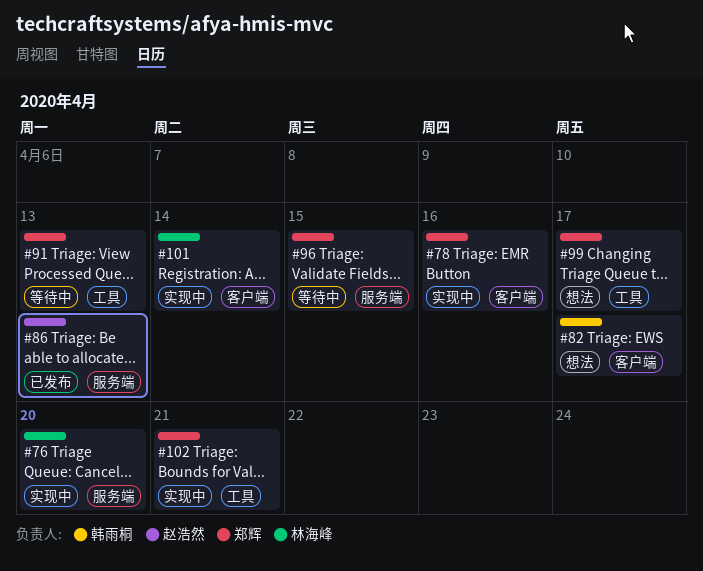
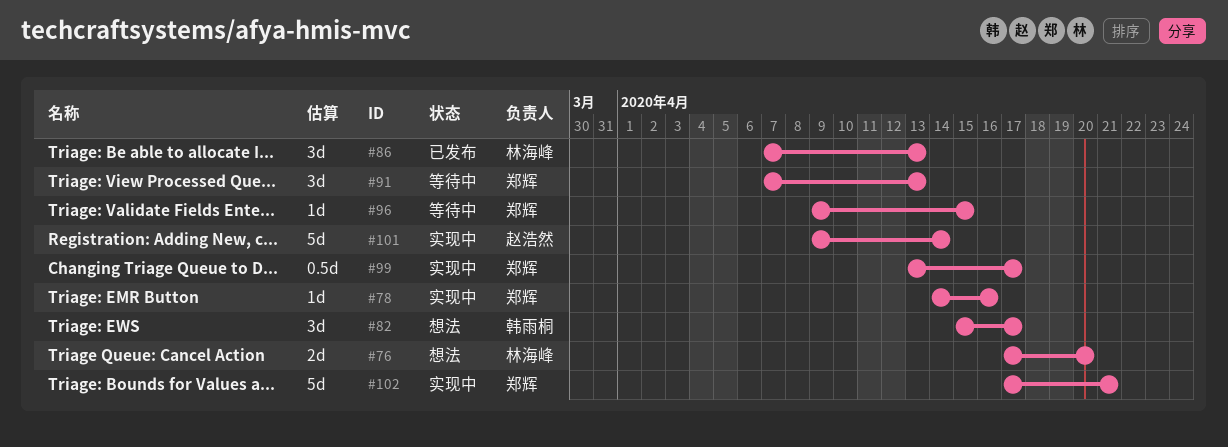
#76, status: 实现中 -> 想法
#86, owner: 赵浩然 -> 林海峰
#99, status: 想法 -> 实现中
#101, owner: 林海峰 -> 赵浩然

